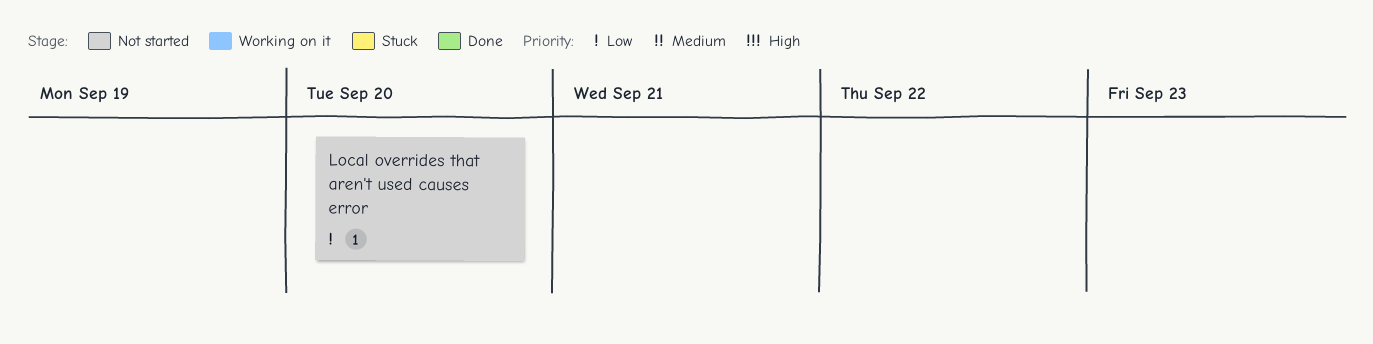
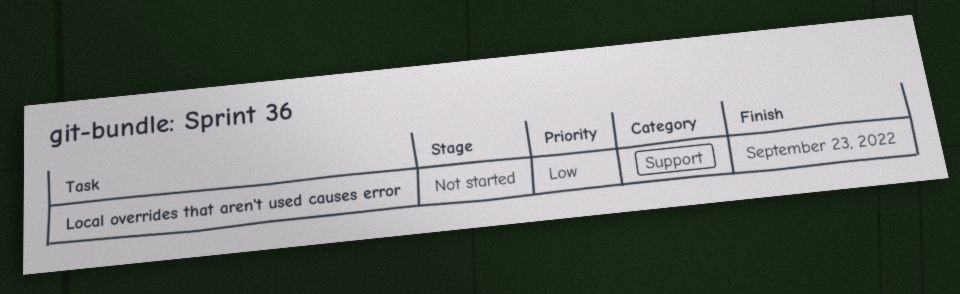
Local overrides that aren't used causes error, due: Sep 20 -> Sep 23

